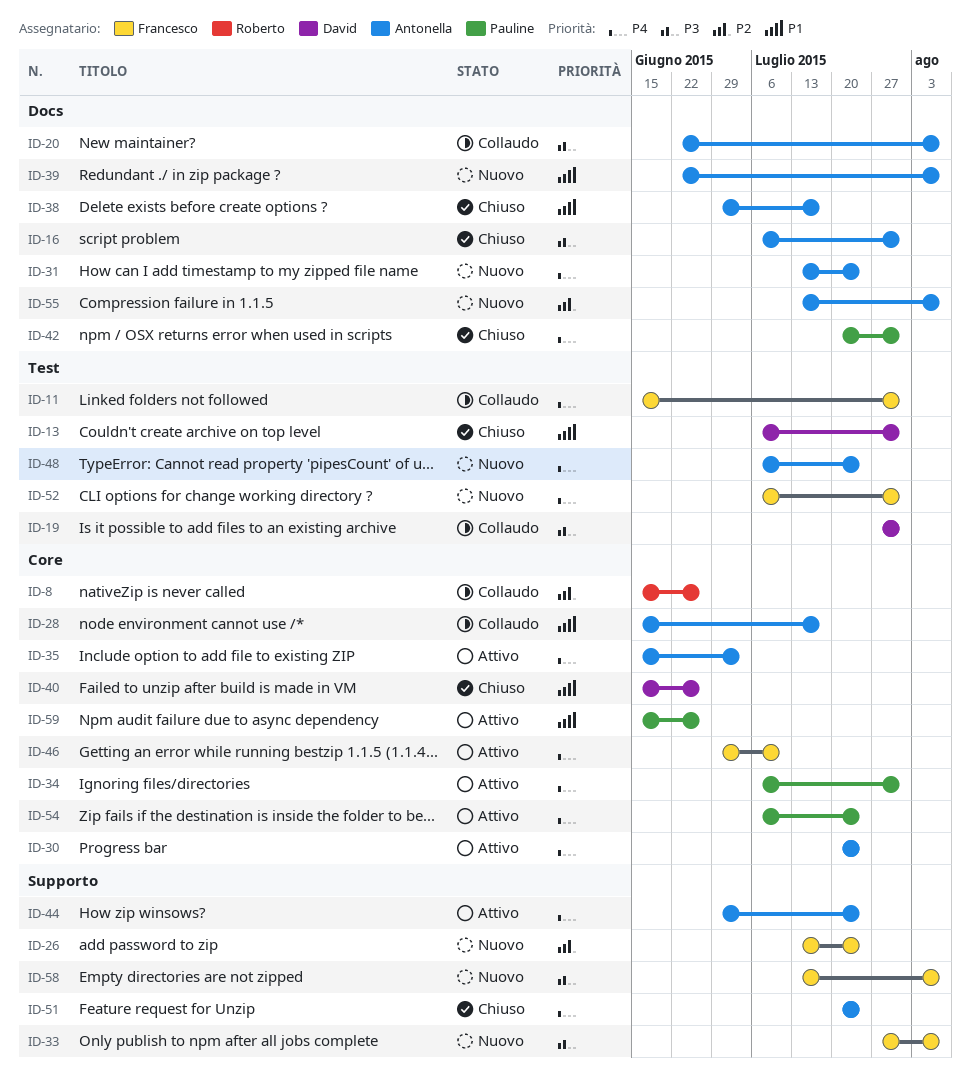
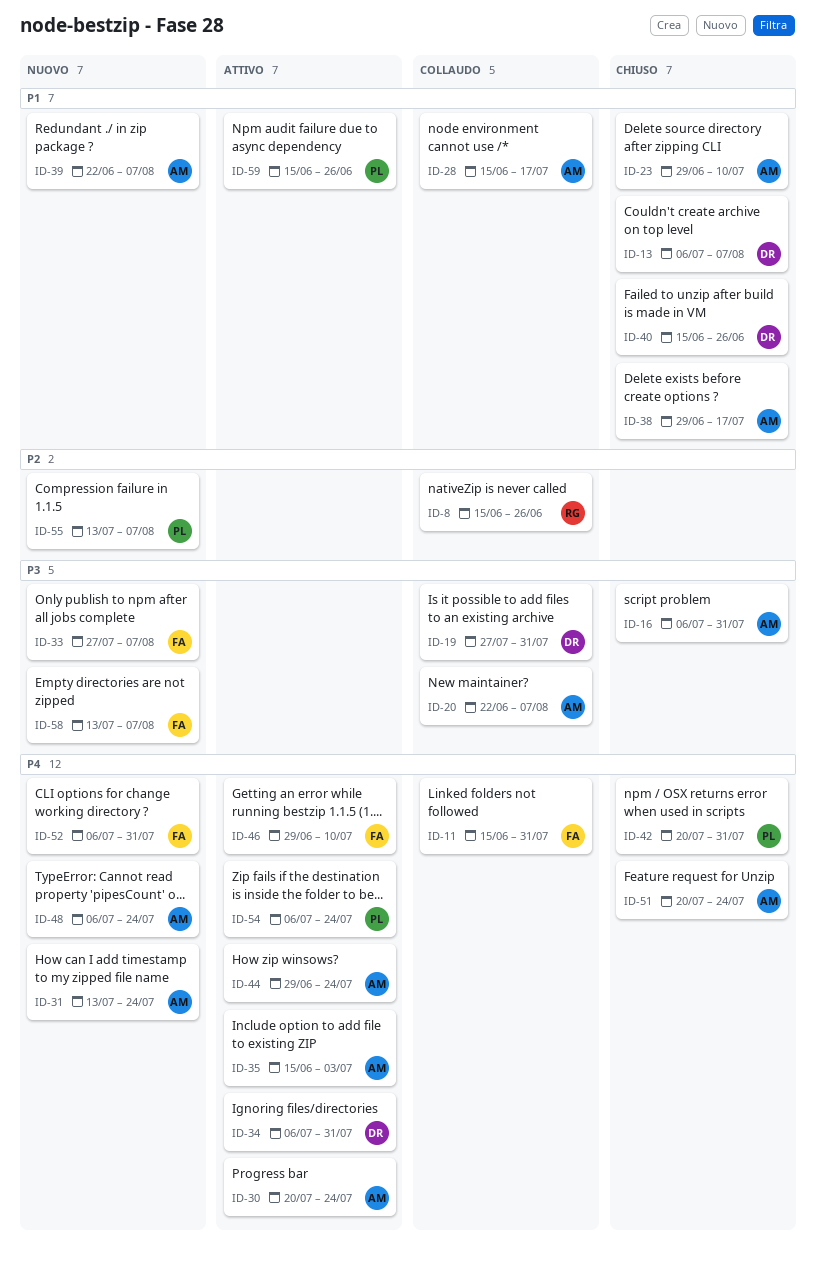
ID-13, due: Jul 31 -> Aug 7
ID-23: none -> present
ID-26: present -> none
ID-34, owner: Pauline -> David
ID-55, owner: Antonella -> Pauline

